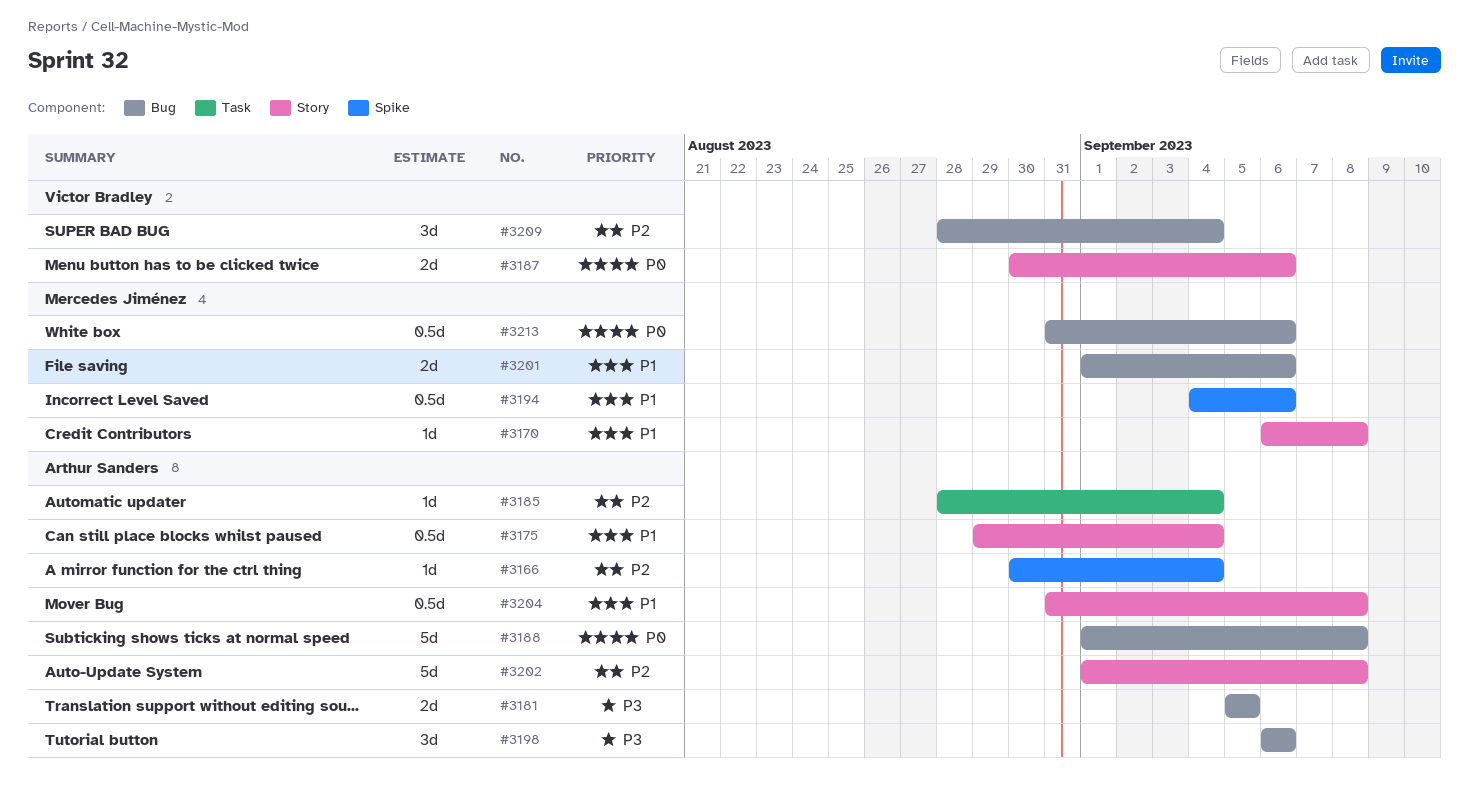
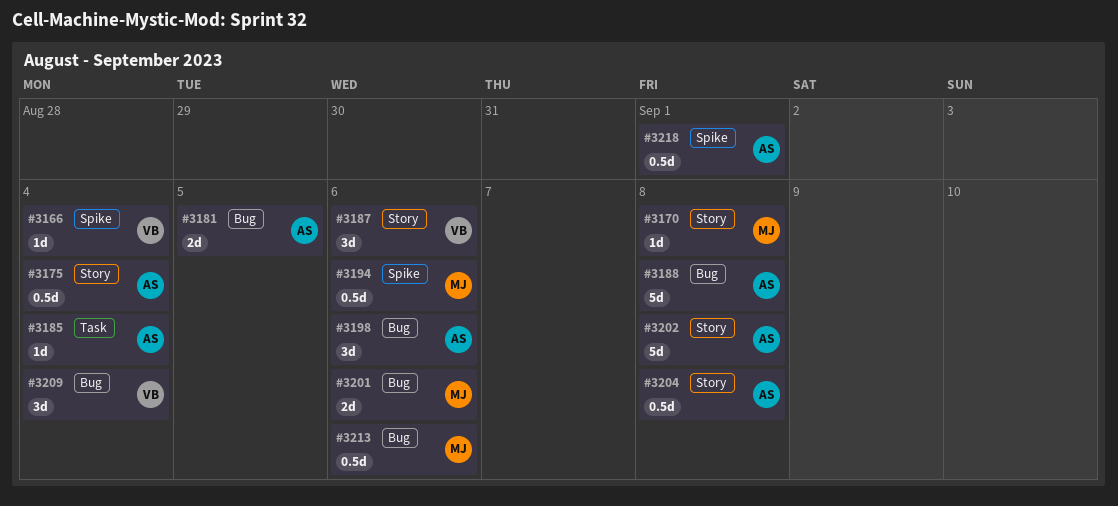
#3166, owner: Arthur Sanders -> Victor Bradley
#3187, estimate: 2d -> 3d
#3218: none -> present

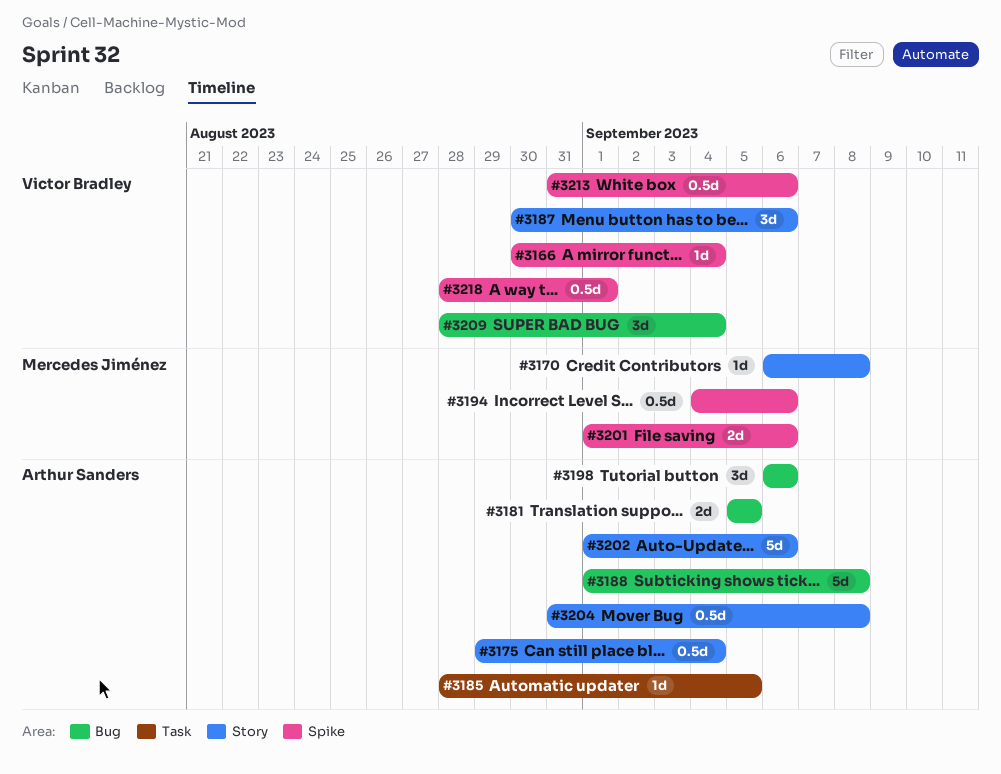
#3185, due: Sep 4 -> Sep 5
#3201, label: Bug -> Spike
#3202, due: Sep 8 -> Sep 6
#3213, owner: Mercedes Jiménez -> Victor Bradley
#3213, label: Bug -> Spike
#3218, owner: Arthur Sanders -> Victor Bradley

